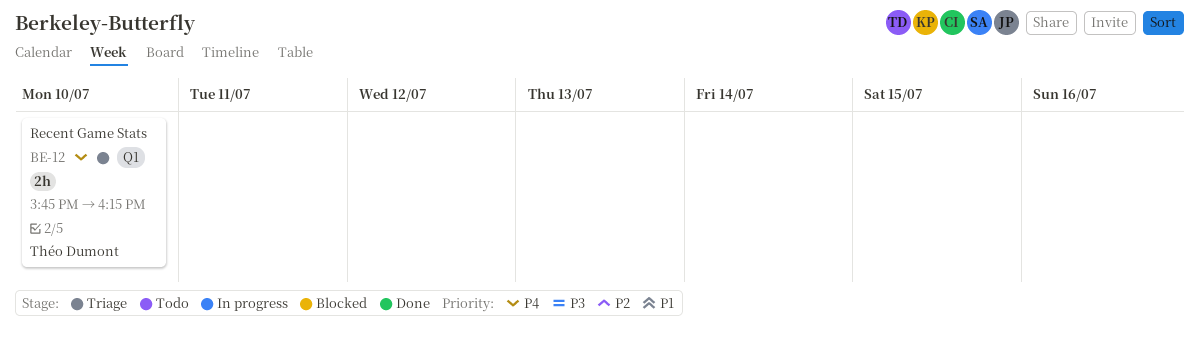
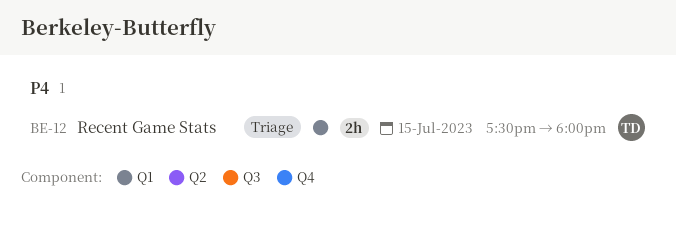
BE-12, day: Jul 10 -> Jul 15
BE-12, begins: 15:45 -> 17:30
BE-12, ends: 16:15 -> 18:00

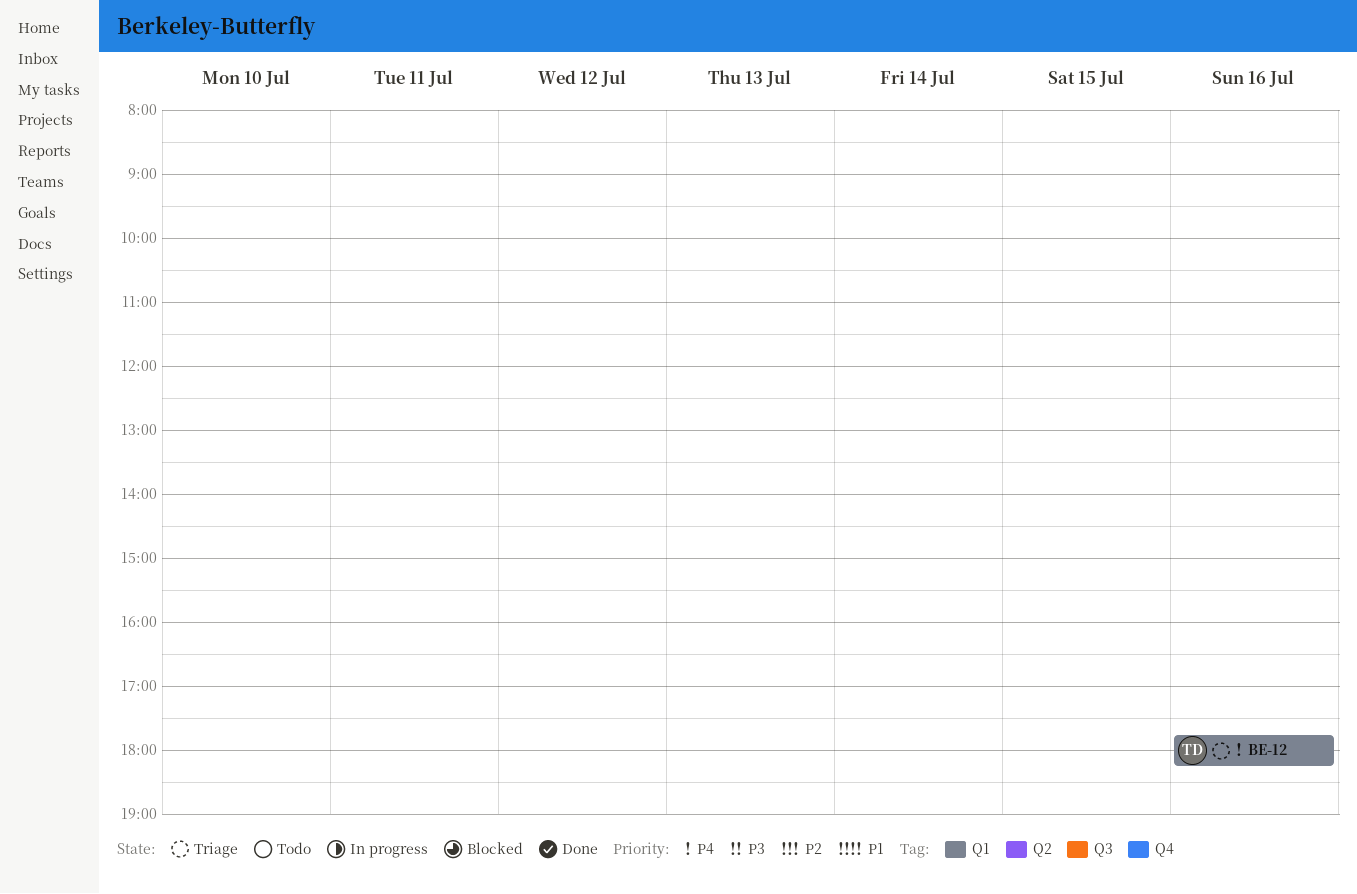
BE-12, day: Jul 15 -> Jul 16
BE-12, begins: 17:30 -> 17:45
BE-12, ends: 18:00 -> 18:15

